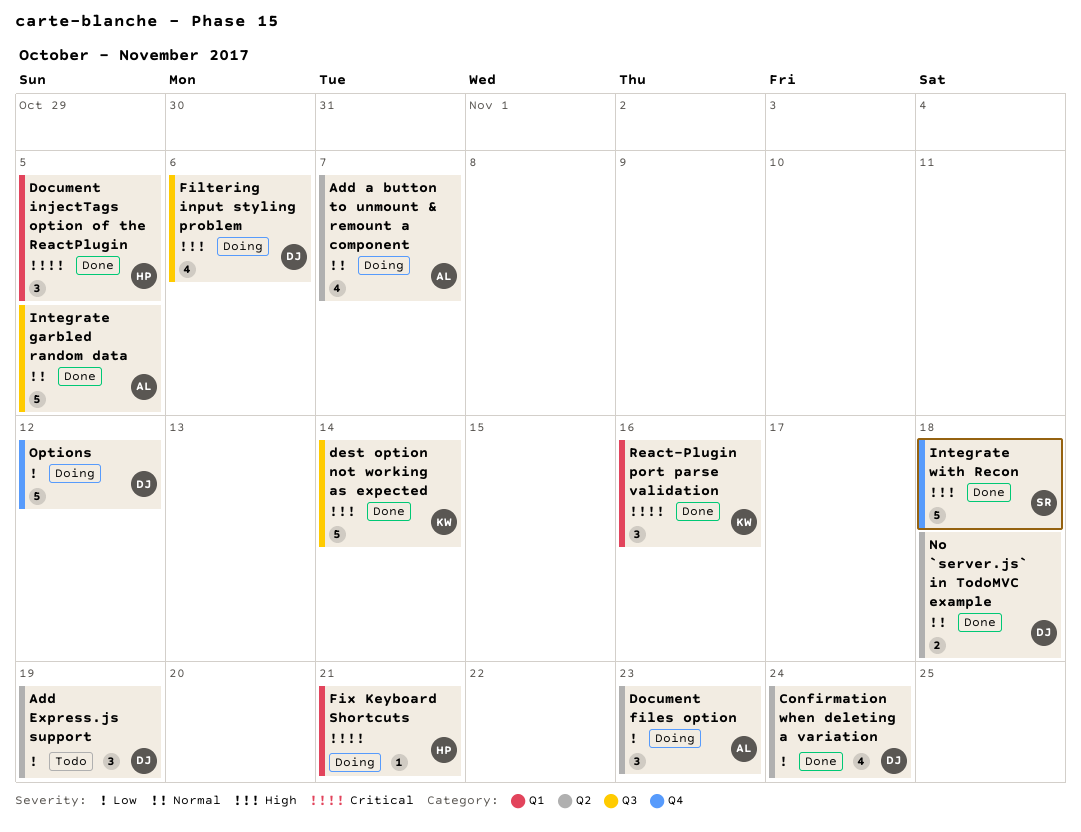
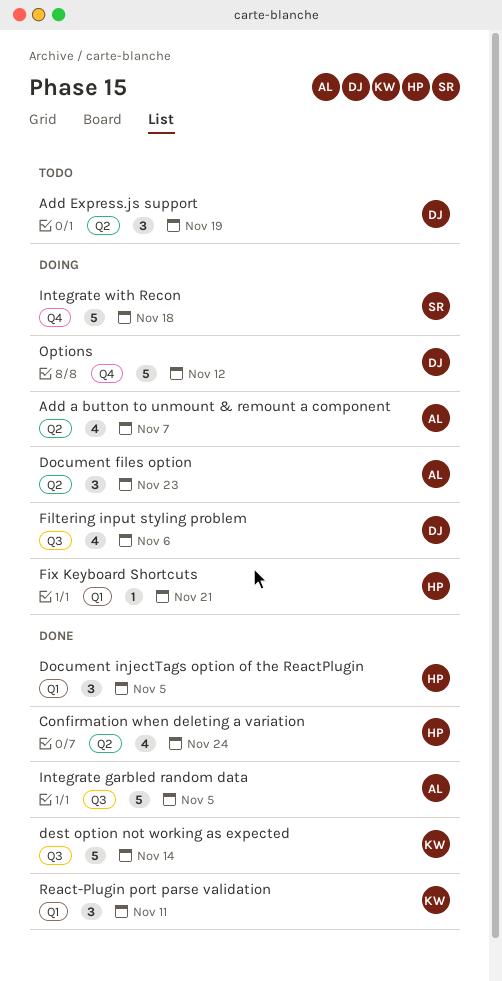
Confirmation when deleting a variation, owner: DJ -> HP
Integrate with Recon, status: Done -> Doing
No `server.js` in TodoMVC example: present -> none
React-Plugin port parse validation, due: Nov 16 -> Nov 11

